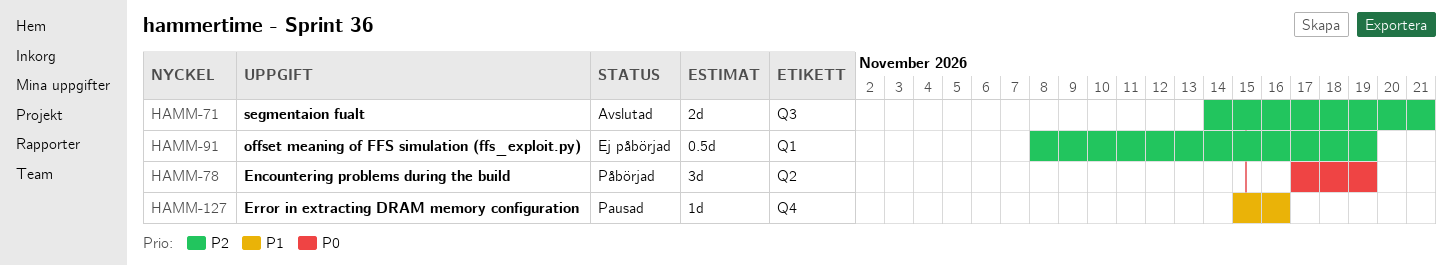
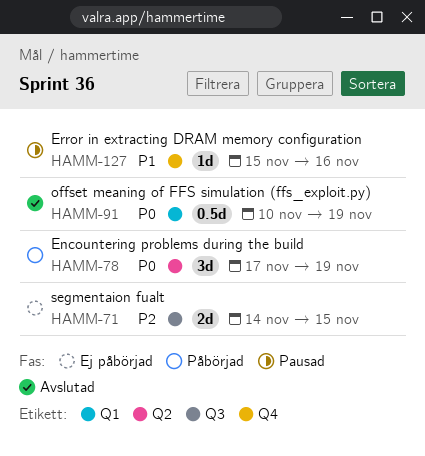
HAMM-71, status: Avslutad -> Ej påbörjad
HAMM-71, due: Nov 21 -> Nov 15
HAMM-91, status: Ej påbörjad -> Avslutad
HAMM-91, priority: P2 -> P0
HAMM-91, start: Nov 8 -> Nov 10

